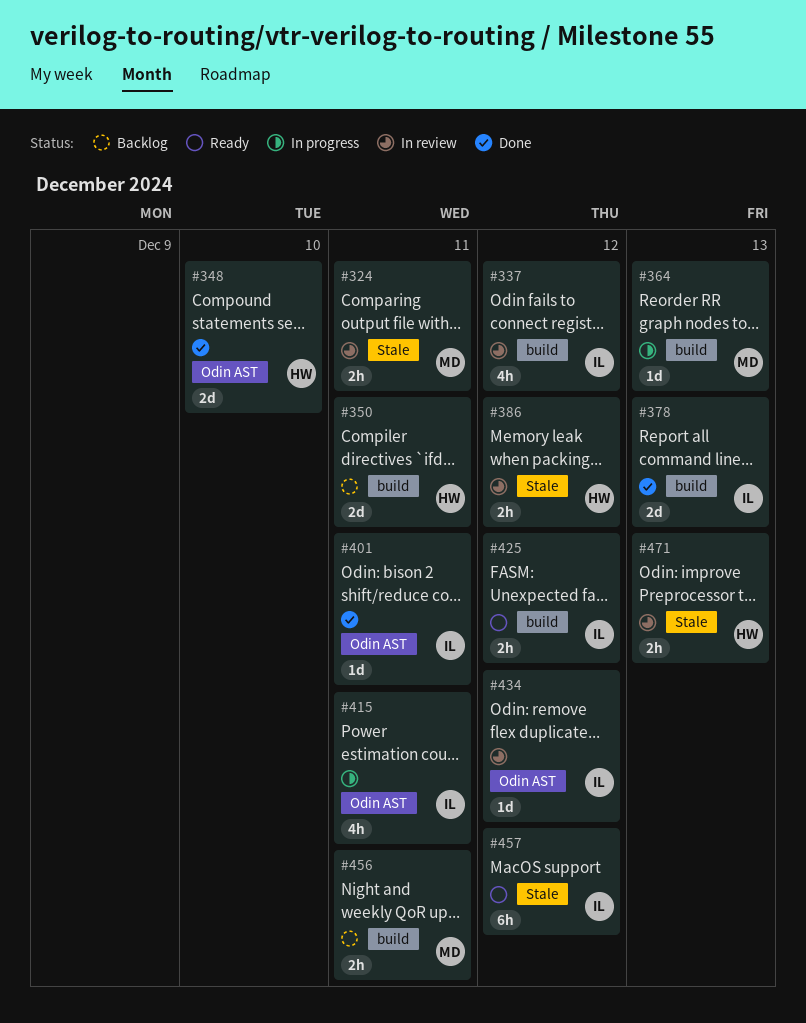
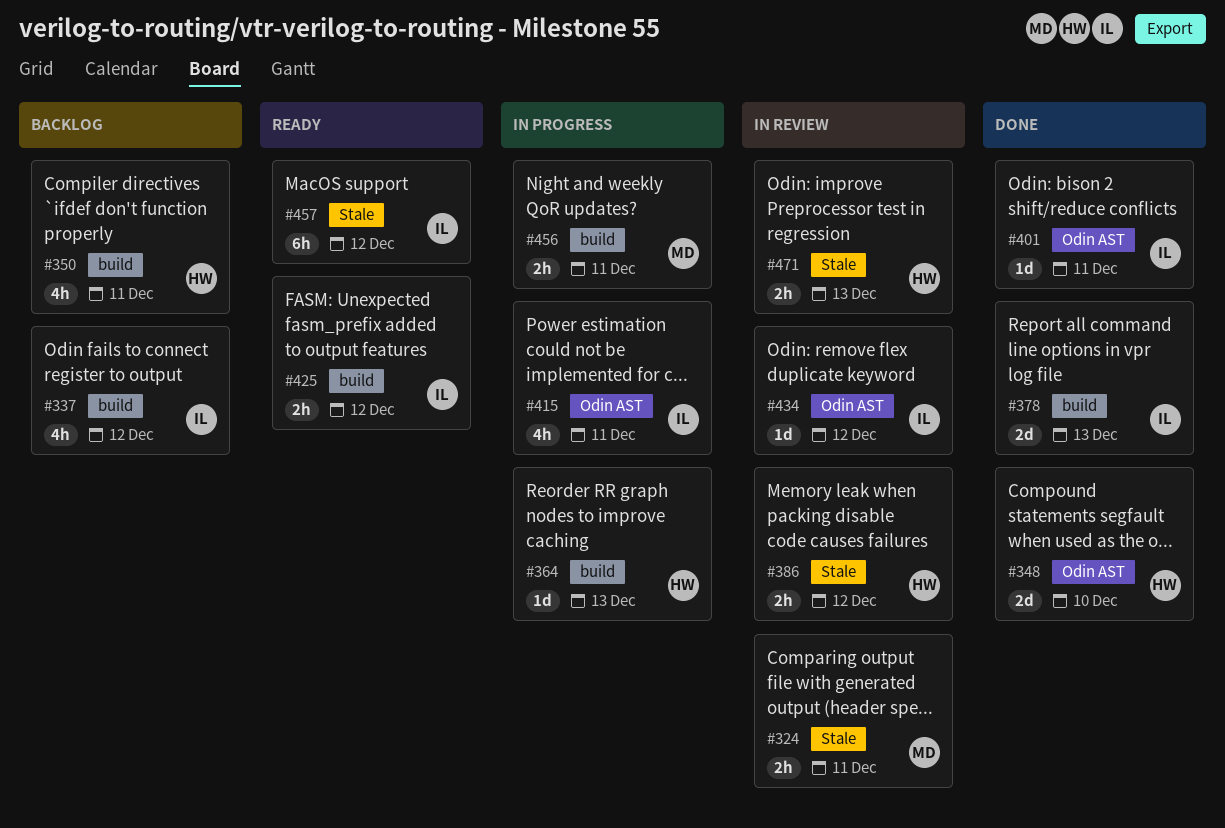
#337, status: In review -> Backlog
#350, estimate: 2d -> 4h
#364, owner: MD -> HW
#456, status: Backlog -> In progress

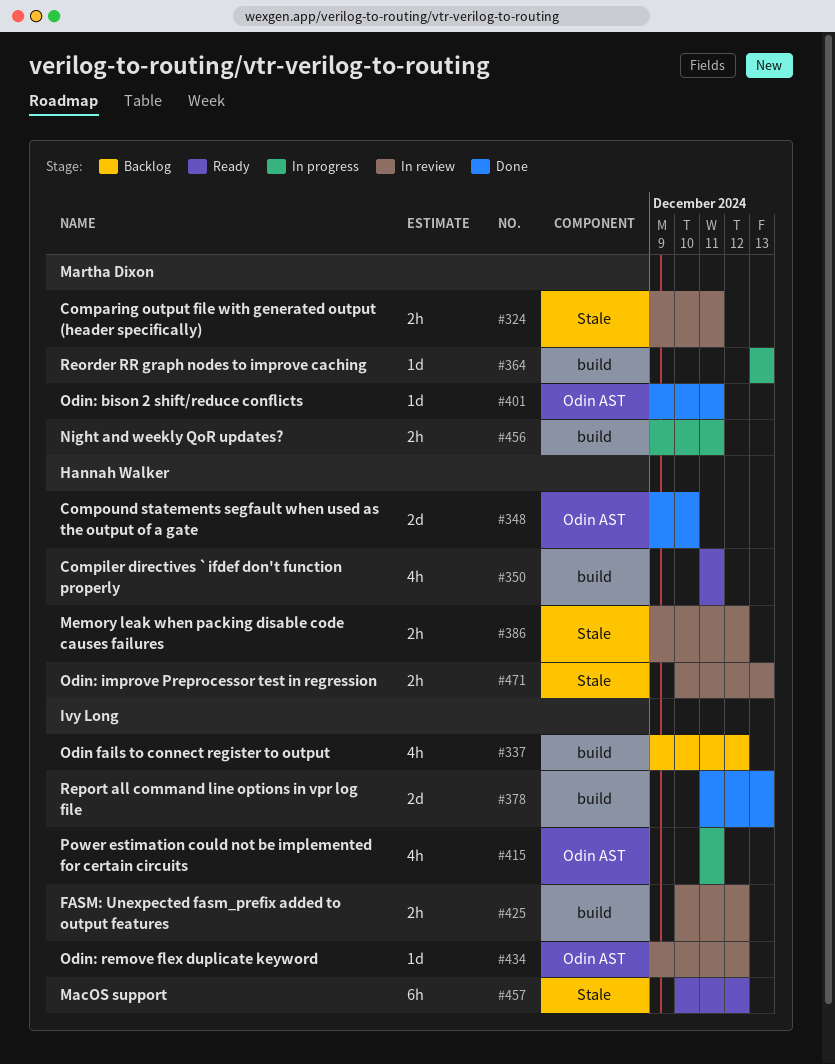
#350, status: Backlog -> Ready
#364, owner: Hannah Walker -> Martha Dixon
#401, owner: Ivy Long -> Martha Dixon
#425, status: Ready -> In review

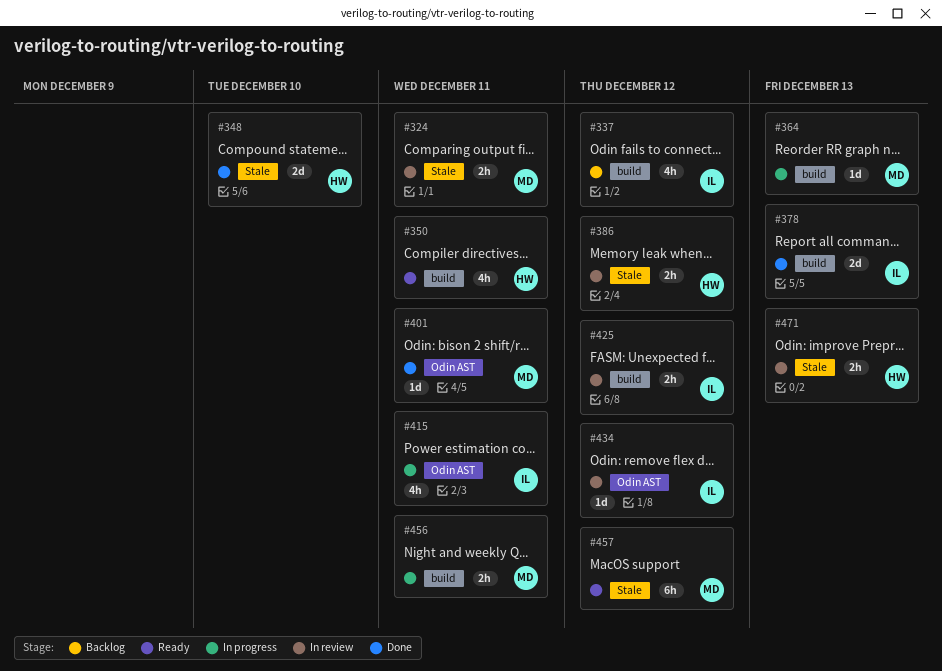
#348, label: Odin AST -> Stale
#457, owner: Ivy Long -> Martha Dixon

